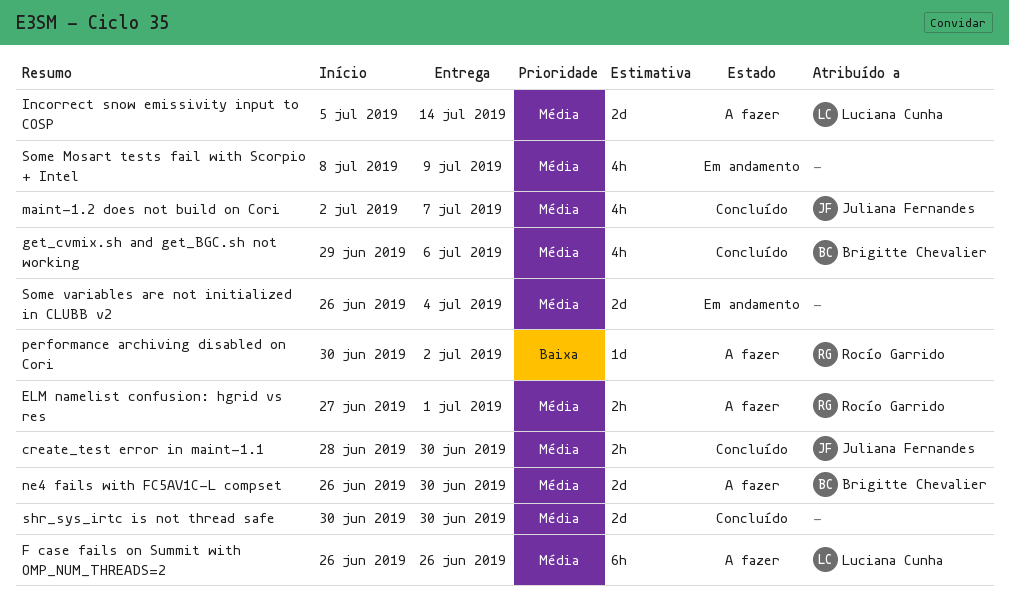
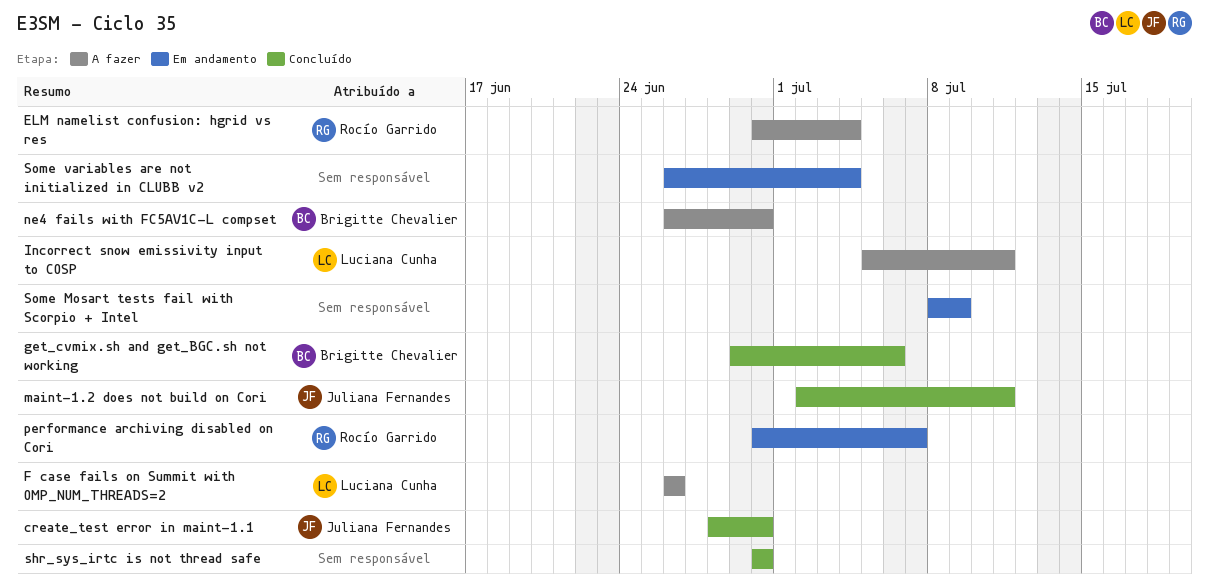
ELM namelist confusion: hgrid vs res, start: Jun 27 -> Jun 30
ELM namelist confusion: hgrid vs res, due: Jul 1 -> Jul 4
Incorrect snow emissivity input to COSP, due: Jul 14 -> Jul 11
maint-1.2 does not build on Cori, due: Jul 7 -> Jul 11
performance archiving disabled on Cori, status: A fazer -> Em andamento
performance archiving disabled on Cori, due: Jul 2 -> Jul 7

